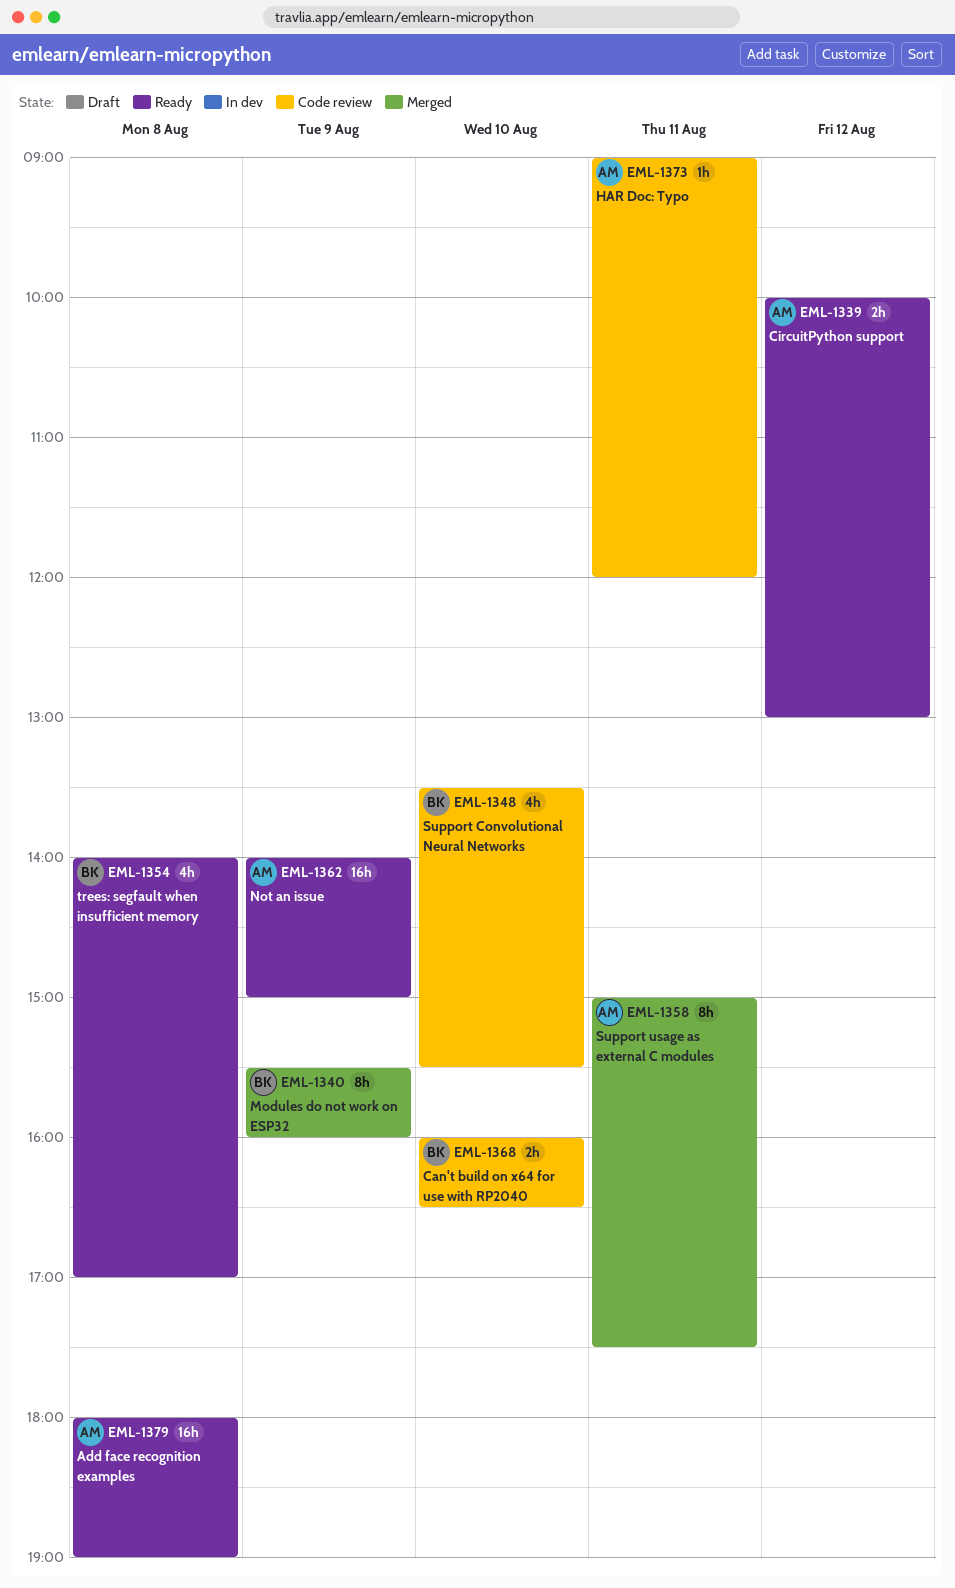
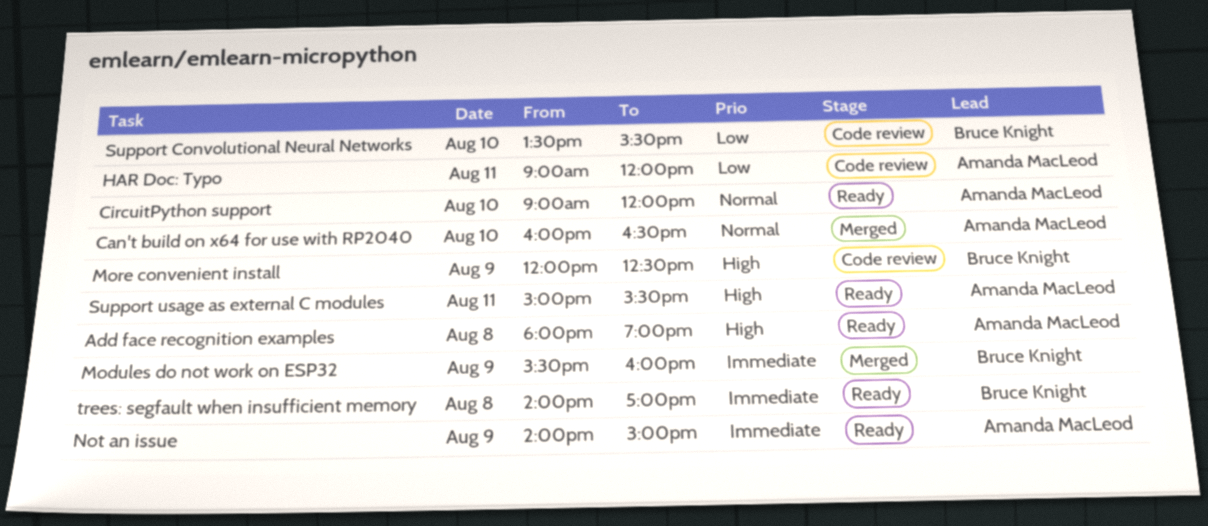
Can't build on x64 for use with RP2040, status: Code review -> Merged
Can't build on x64 for use with RP2040, owner: Bruce Knight -> Amanda MacLeod
CircuitPython support, day: Aug 12 -> Aug 10
CircuitPython support, begins: 10:00 -> 09:00
CircuitPython support, ends: 13:00 -> 12:00
More convenient install: none -> present
Support usage as external C modules, status: Merged -> Ready
Support usage as external C modules, ends: 17:30 -> 15:30

